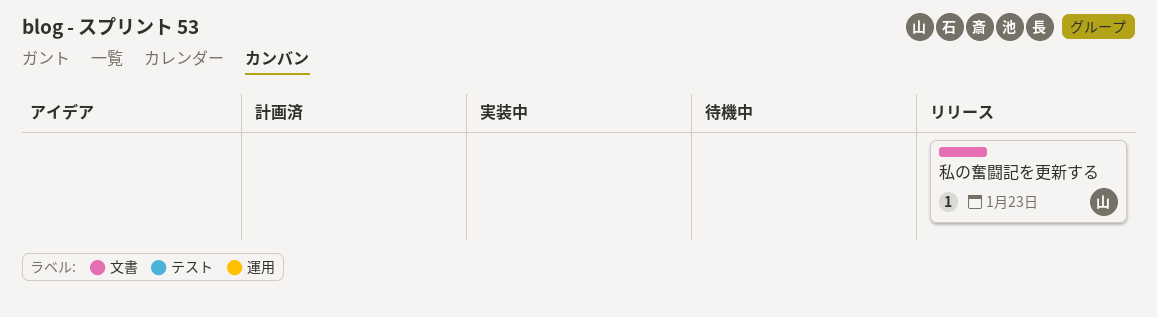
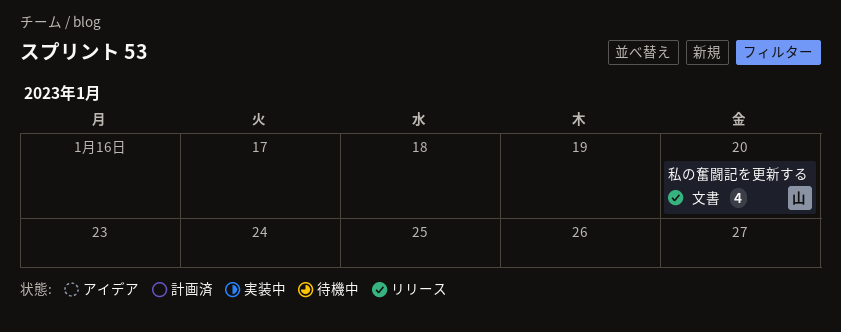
私の奮闘記を更新する, estimate: 1 -> 4
私の奮闘記を更新する, due: Jan 23 -> Jan 20

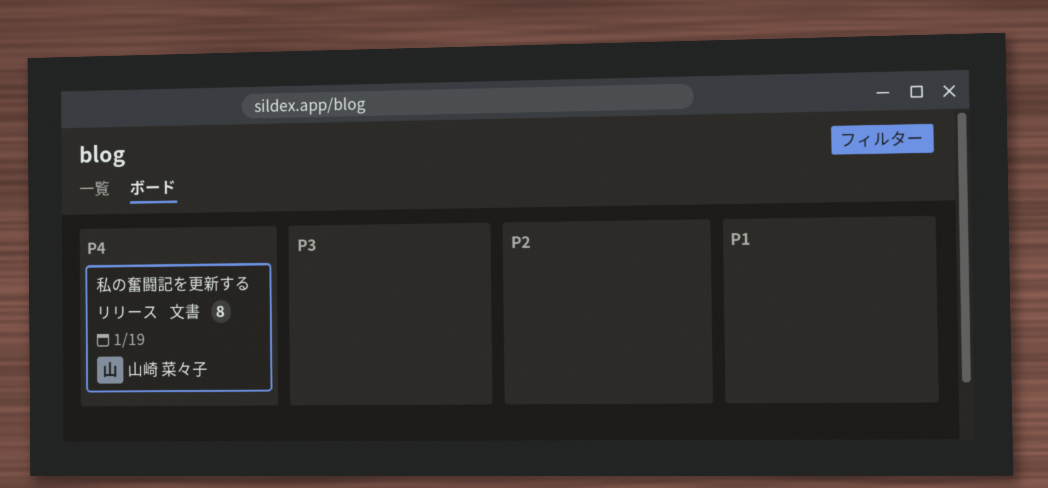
私の奮闘記を更新する, estimate: 4 -> 8
私の奮闘記を更新する, due: Jan 20 -> Jan 19

